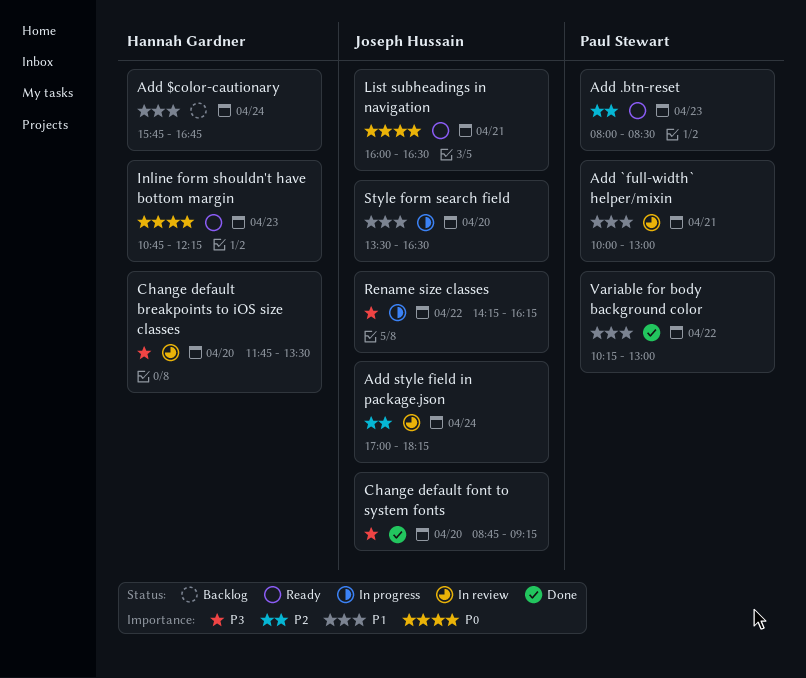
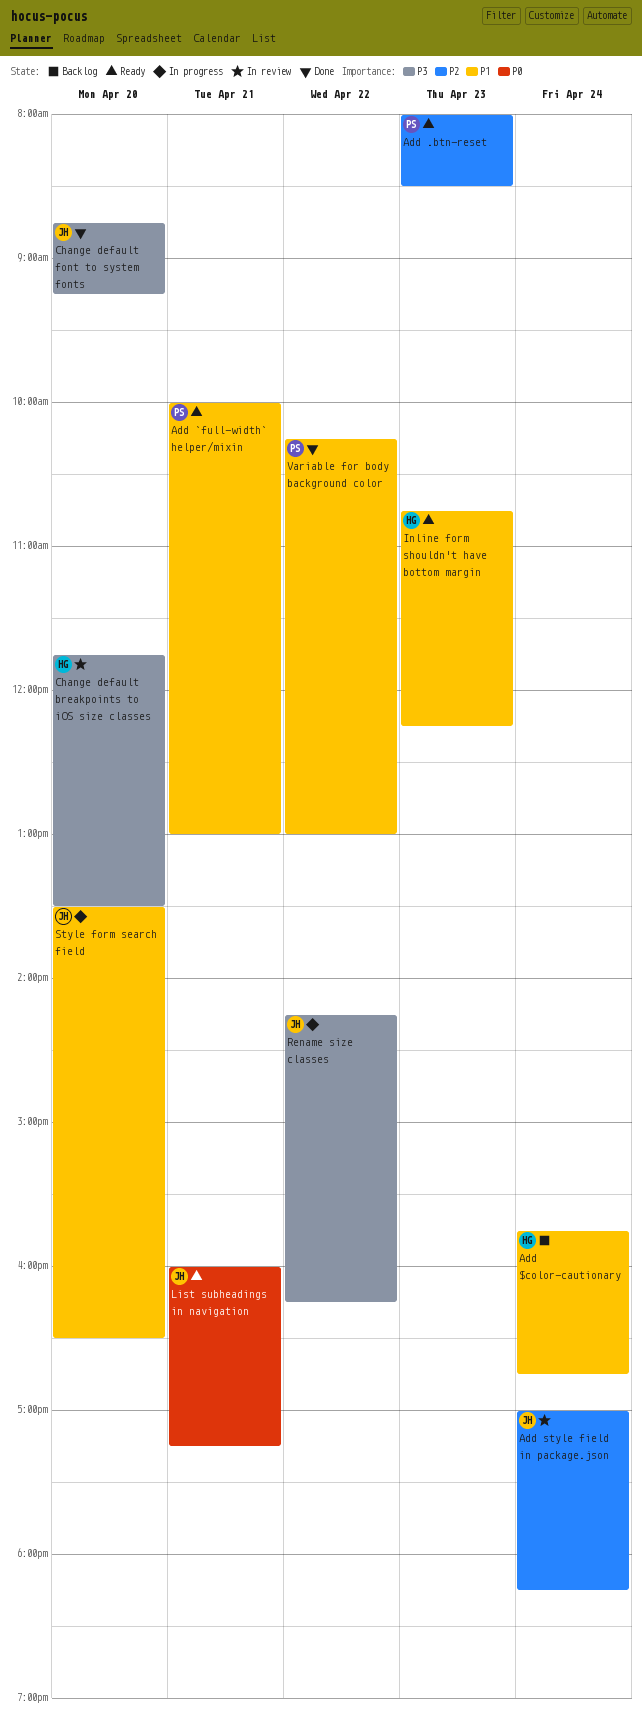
Add `full-width` helper/mixin, status: In review -> Ready
Inline form shouldn't have bottom margin, priority: P0 -> P1
List subheadings in navigation, ends: 16:30 -> 17:15

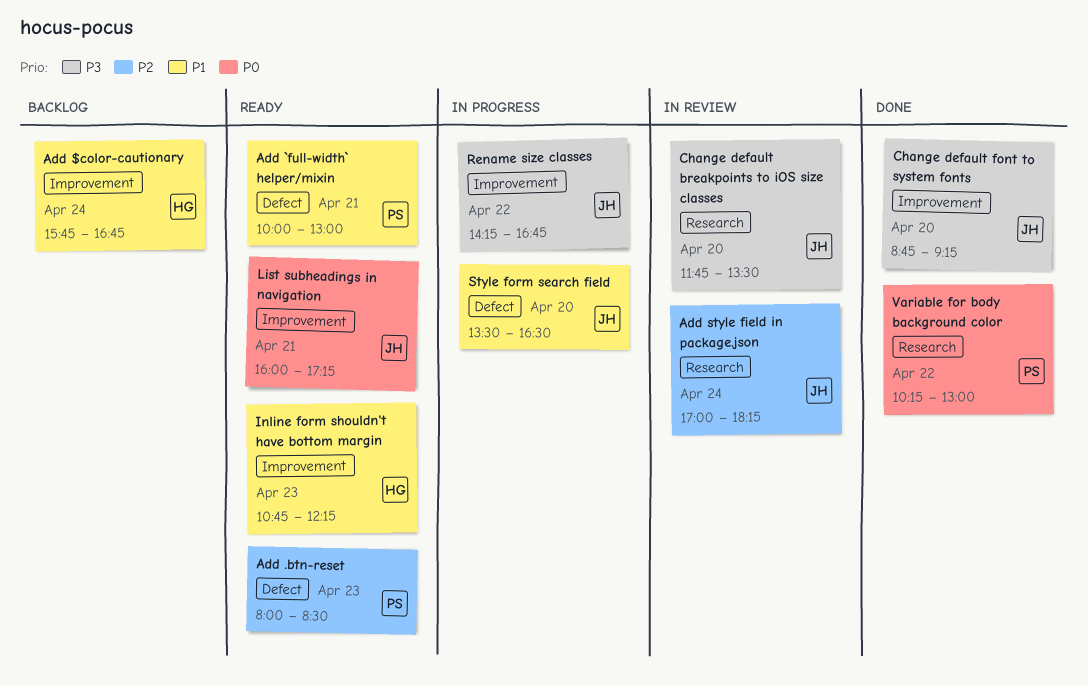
Change default breakpoints to iOS size classes, owner: HG -> JH
Rename size classes, ends: 16:15 -> 16:45
Variable for body background color, priority: P1 -> P0

